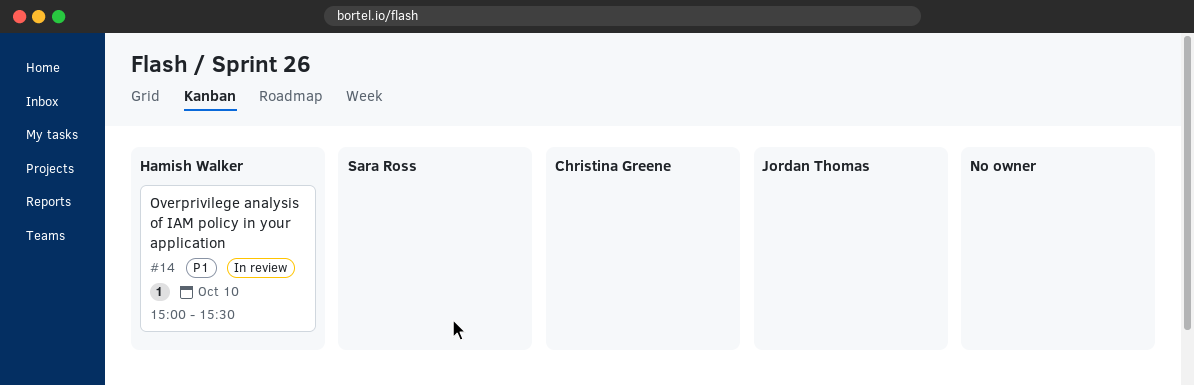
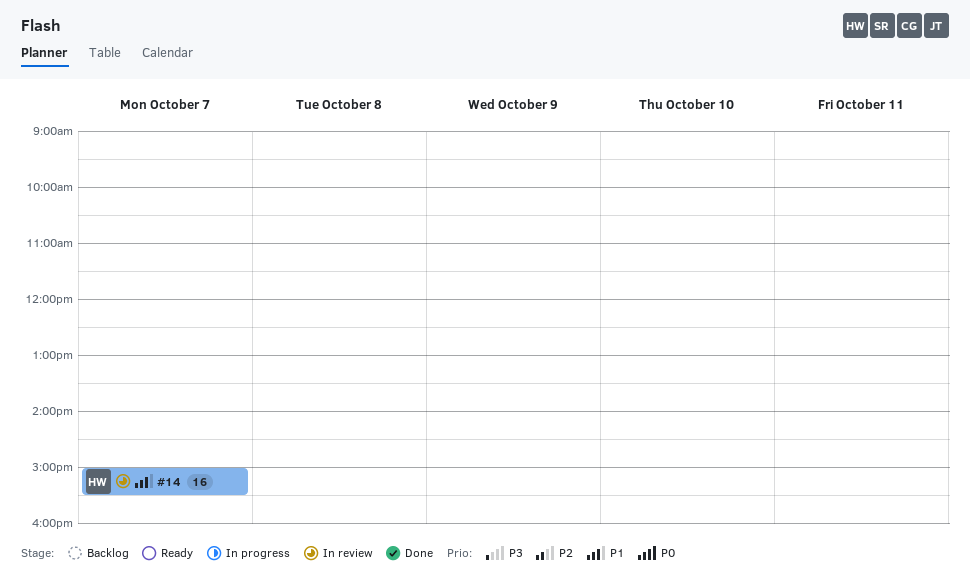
#14, estimate: 1 -> 16
#14, day: Oct 10 -> Oct 7

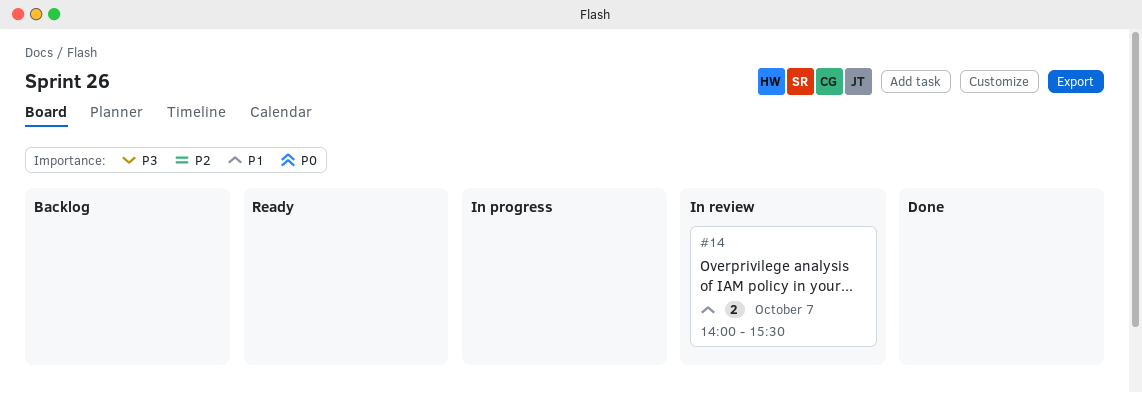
#14, estimate: 16 -> 2
#14, begins: 15:00 -> 14:00

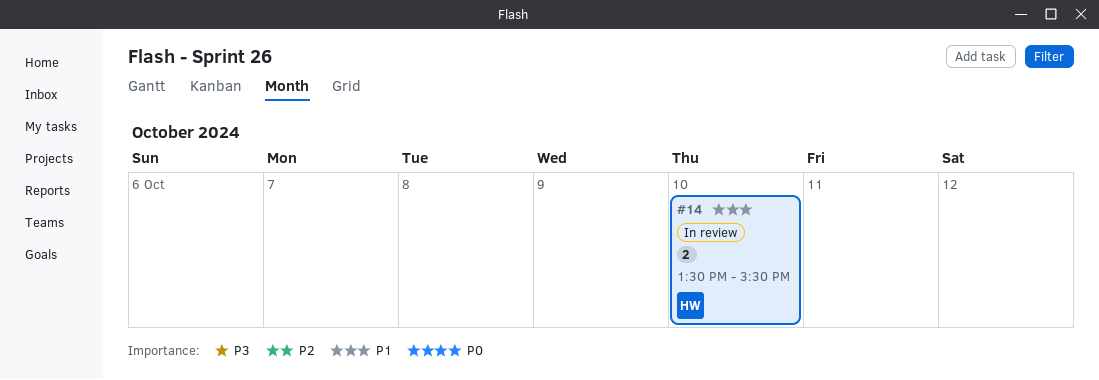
#14, day: Oct 7 -> Oct 10
#14, begins: 14:00 -> 13:30

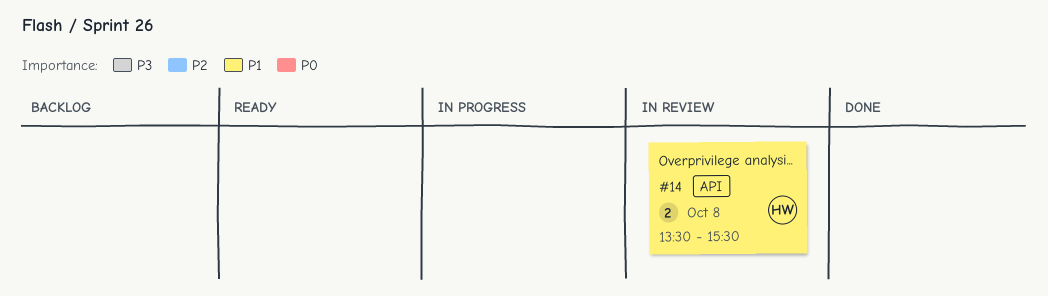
#14, day: Oct 10 -> Oct 8

